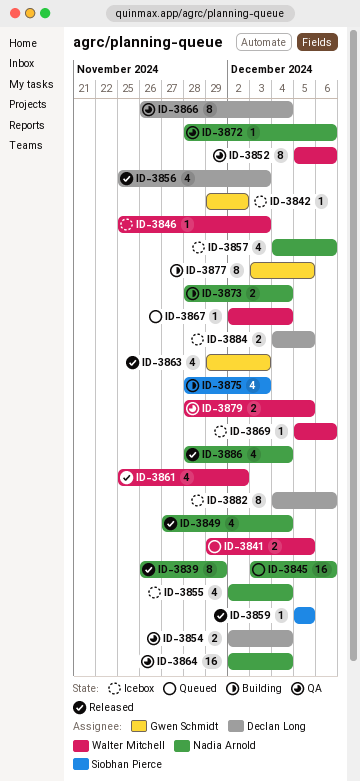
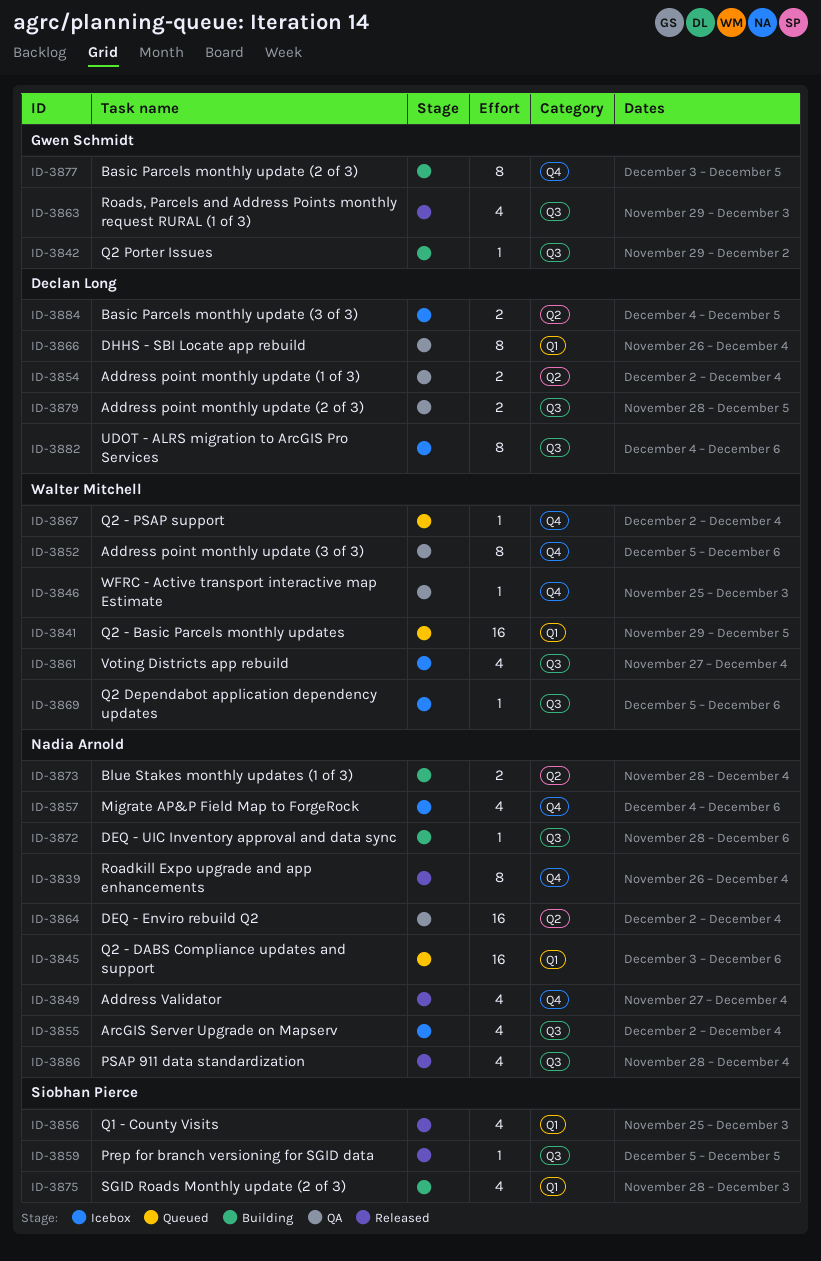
ID-3839, due: Nov 29 -> Dec 4
ID-3841, estimate: 2 -> 16
ID-3842, status: Icebox -> Building
ID-3846, status: Icebox -> QA
ID-3856, owner: Declan Long -> Siobhan Pierce
ID-3861, status: Released -> Icebox
ID-3861, start: Nov 25 -> Nov 27
ID-3861, due: Dec 2 -> Dec 4
ID-3872, status: QA -> Building
ID-3879, owner: Walter Mitchell -> Declan Long

